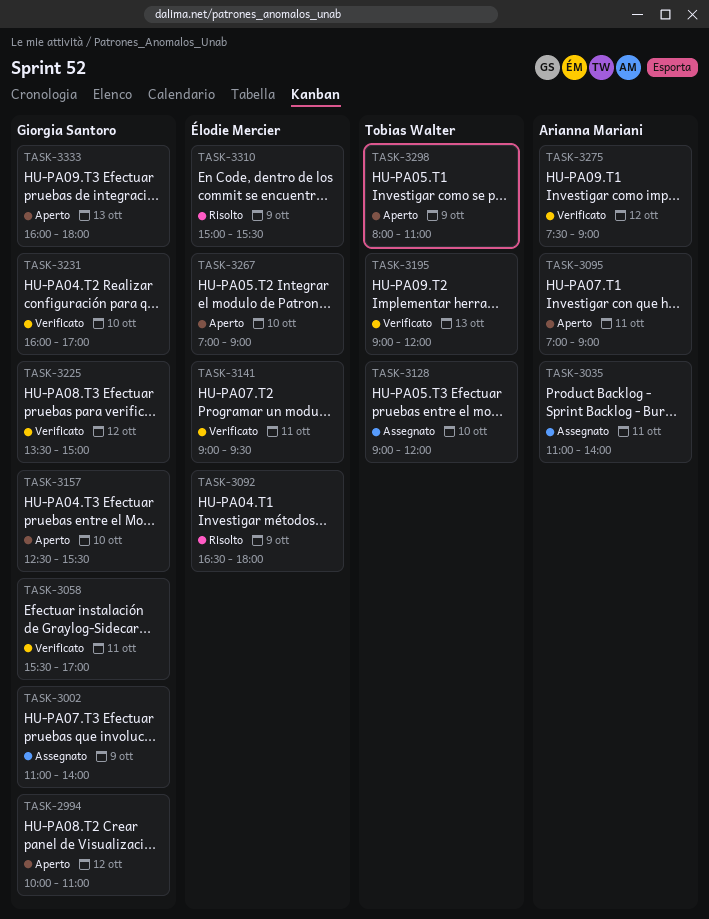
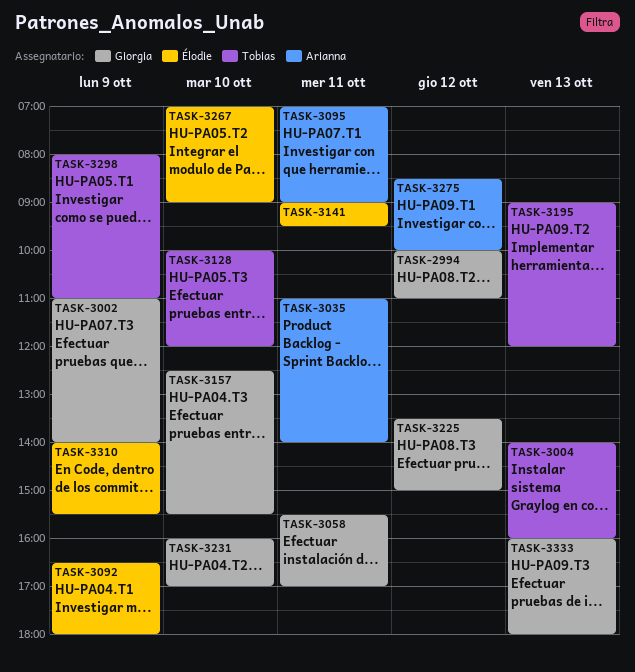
TASK-3004: none -> present
TASK-3128, begins: 09:00 -> 10:00
TASK-3275, begins: 07:30 -> 08:30
TASK-3275, ends: 09:00 -> 10:00
TASK-3310, begins: 15:00 -> 14:00

